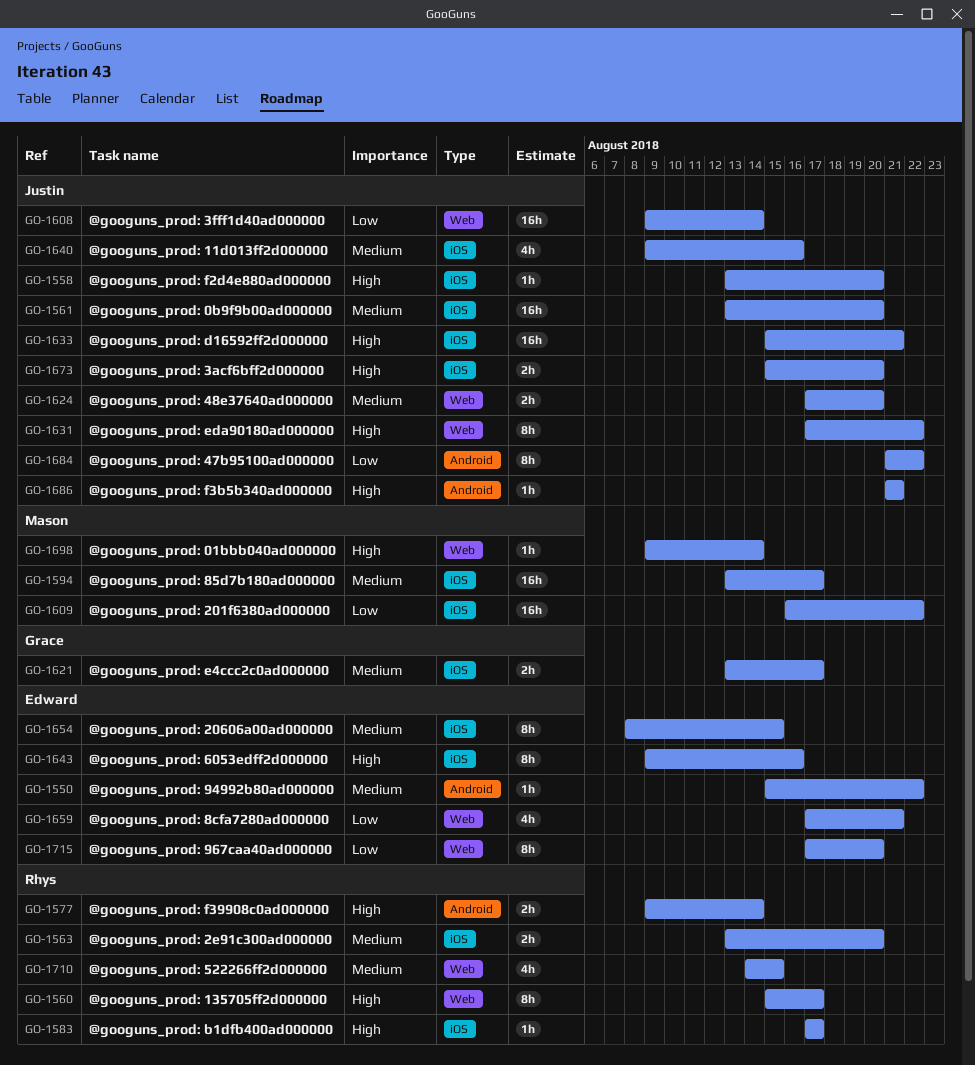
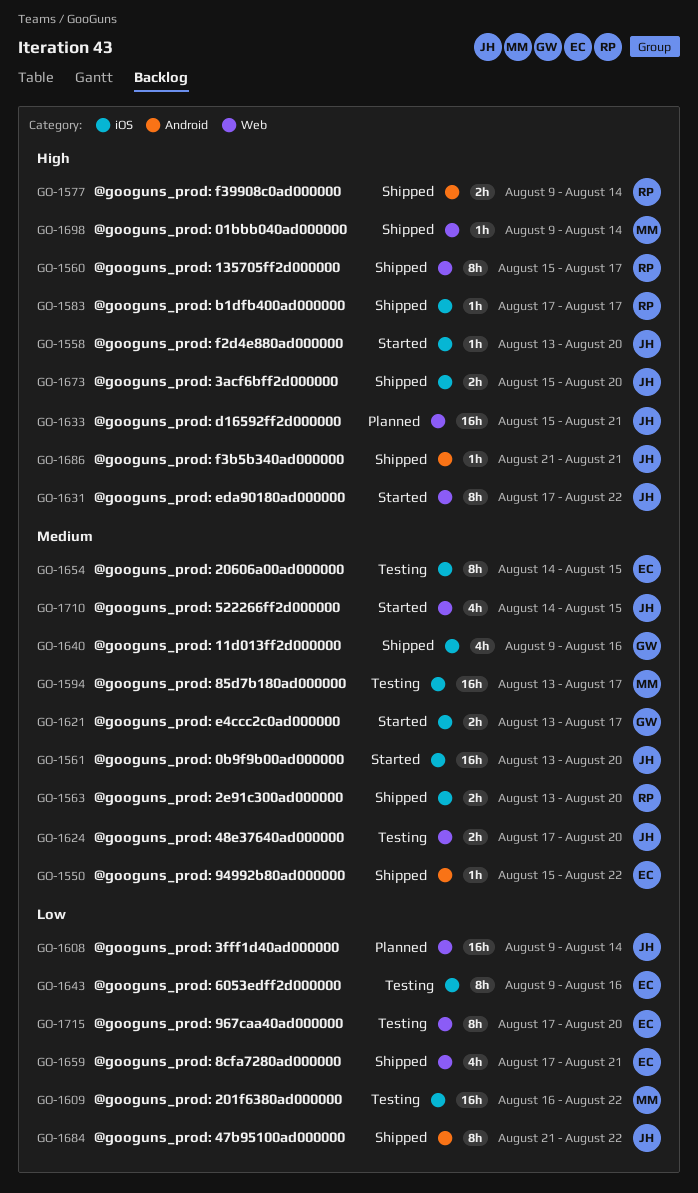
GO-1633, label: iOS -> Web
GO-1640, owner: Justin -> Grace
GO-1643, priority: High -> Low
GO-1654, start: Aug 8 -> Aug 14
GO-1710, owner: Rhys -> Justin

